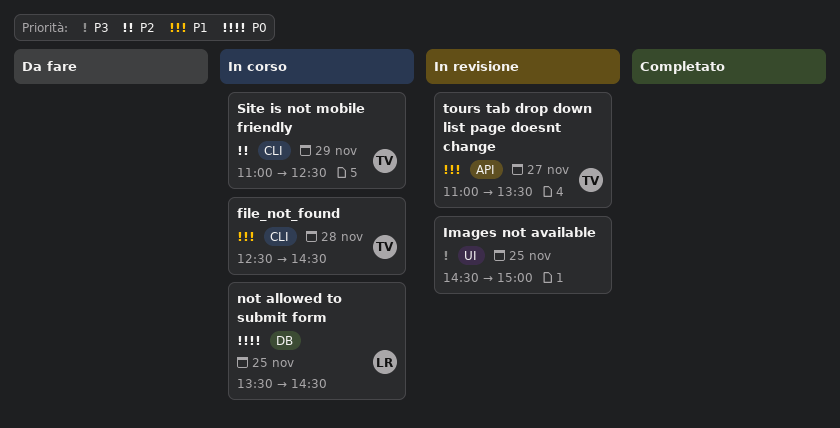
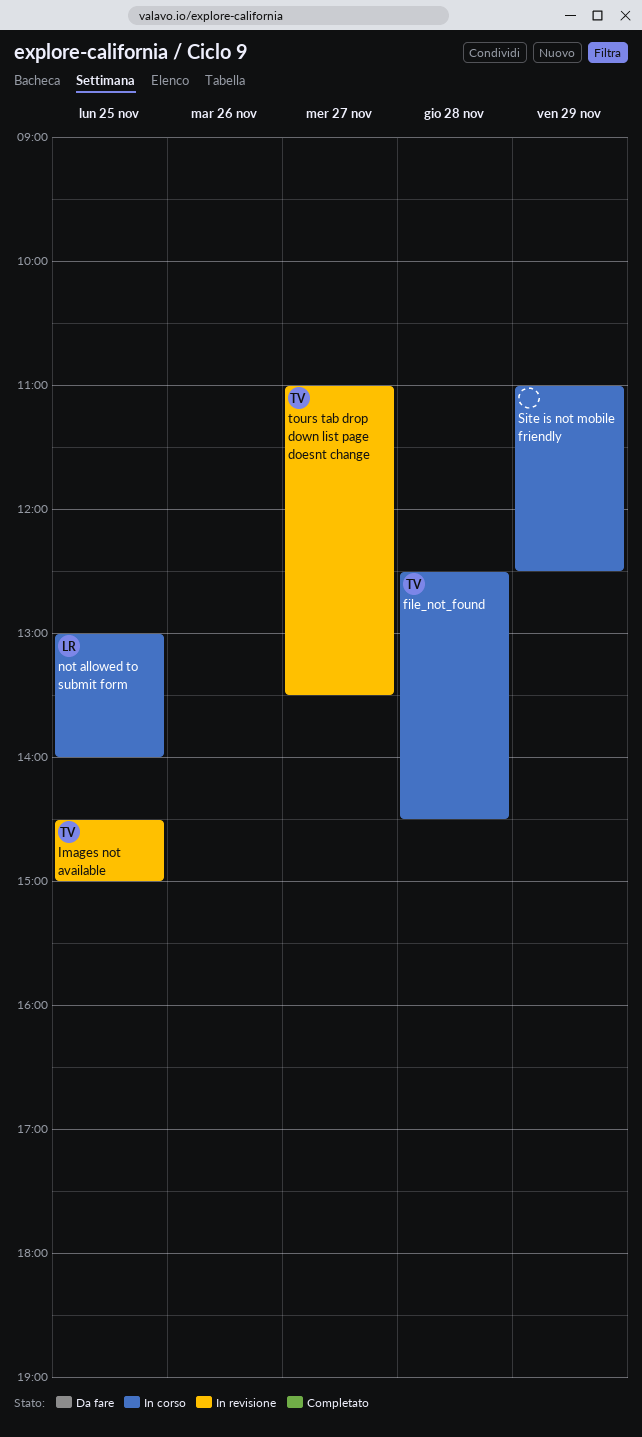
Images not available, owner: none -> TV
not allowed to submit form, begins: 13:30 -> 13:00
not allowed to submit form, ends: 14:30 -> 14:00
Site is not mobile friendly, owner: TV -> none

